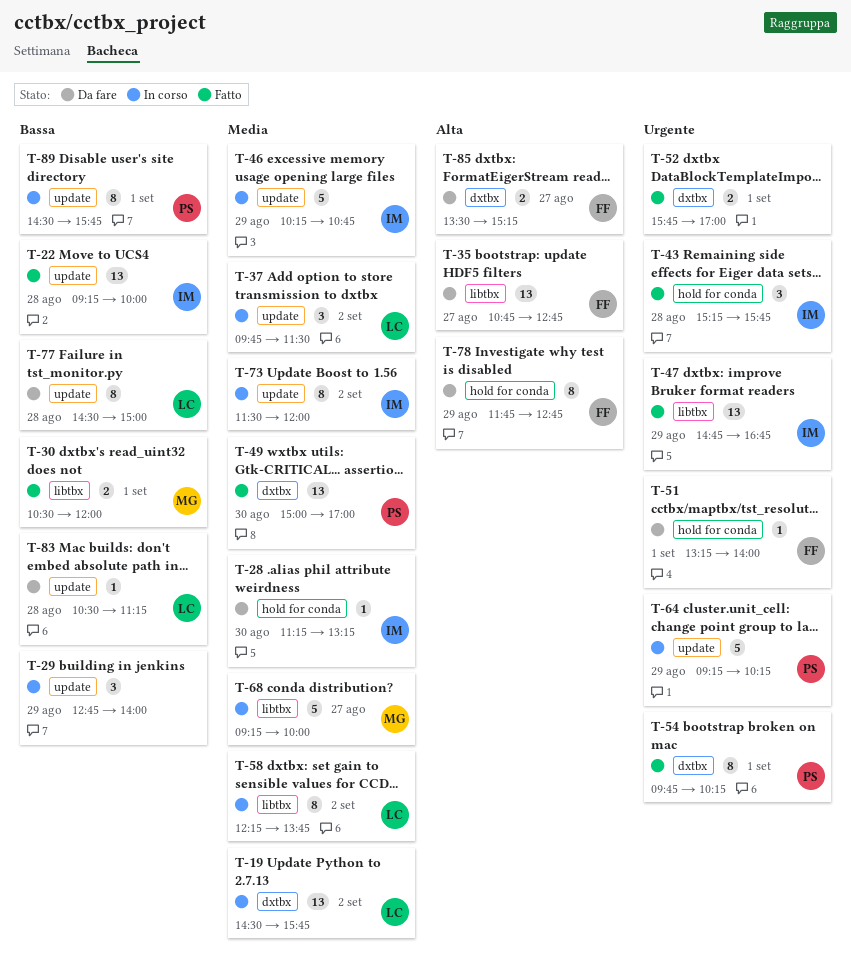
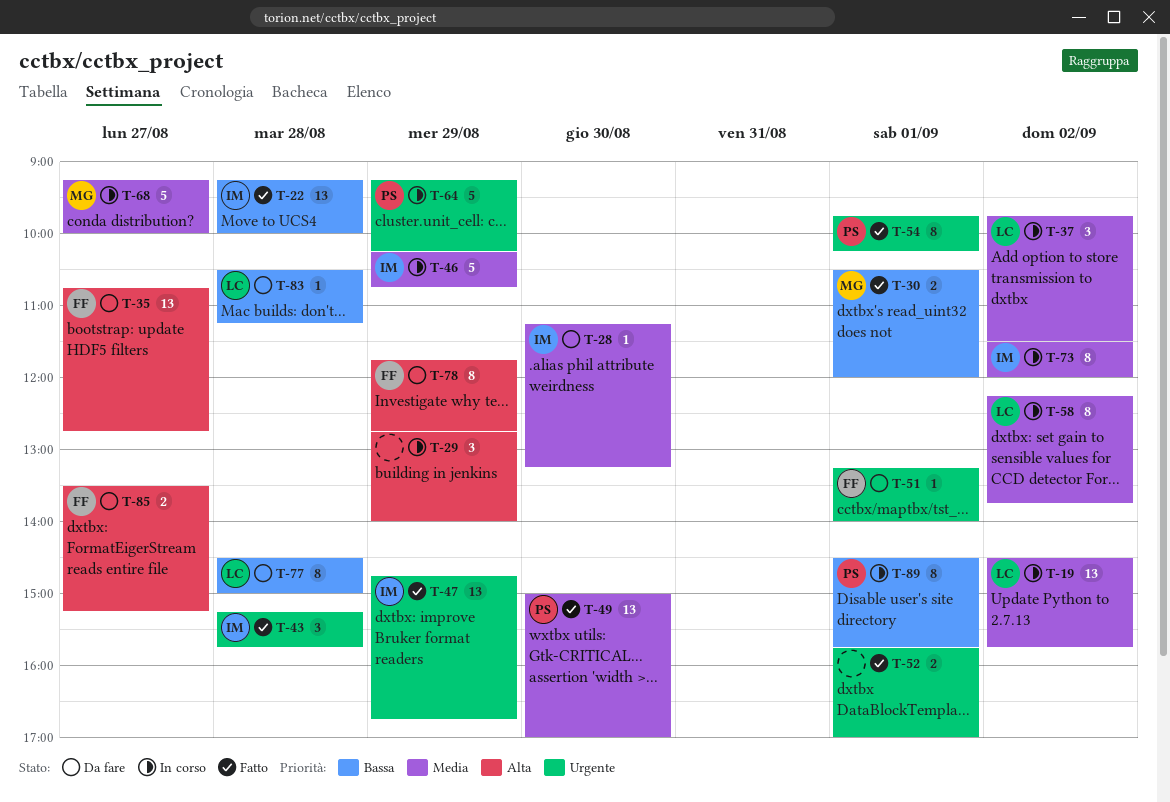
T-29, priority: Bassa -> Alta

